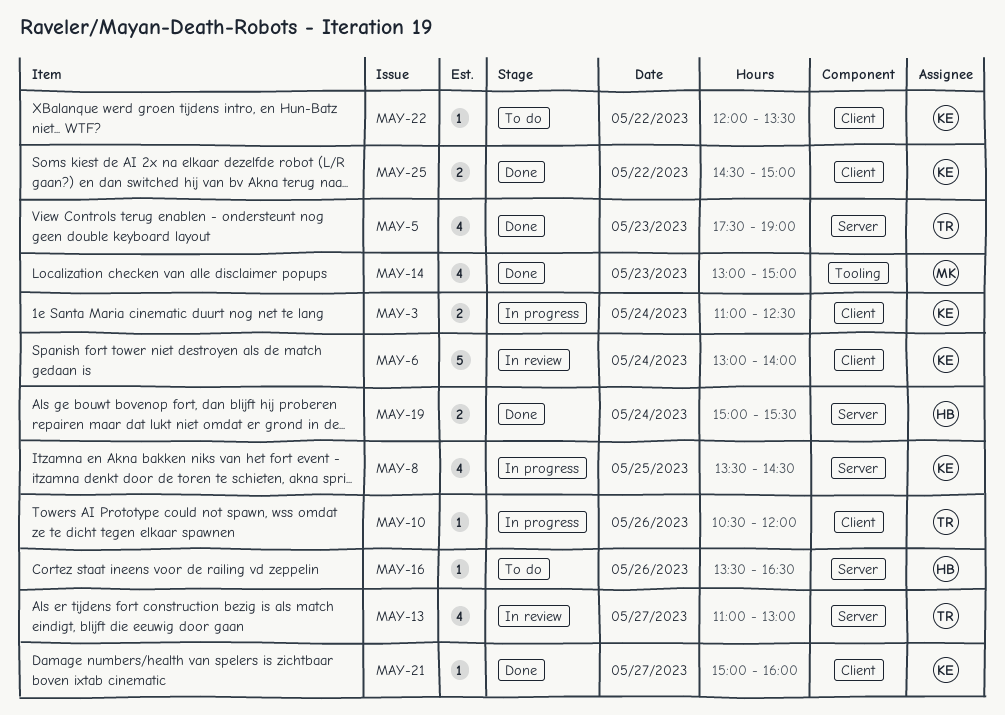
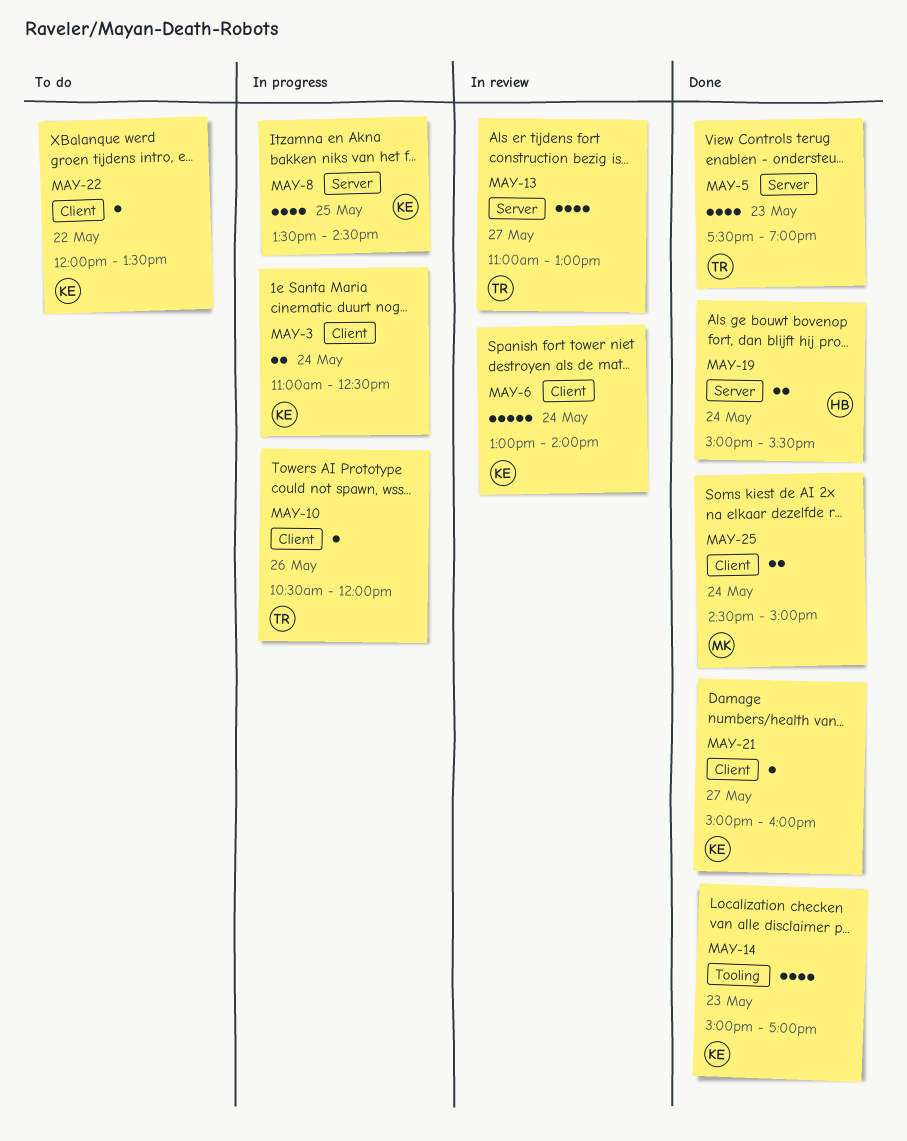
MAY-14, owner: MK -> KE
MAY-14, begins: 13:00 -> 15:00
MAY-14, ends: 15:00 -> 17:00
MAY-16: present -> none
MAY-25, owner: KE -> MK
MAY-25, day: May 22 -> May 24

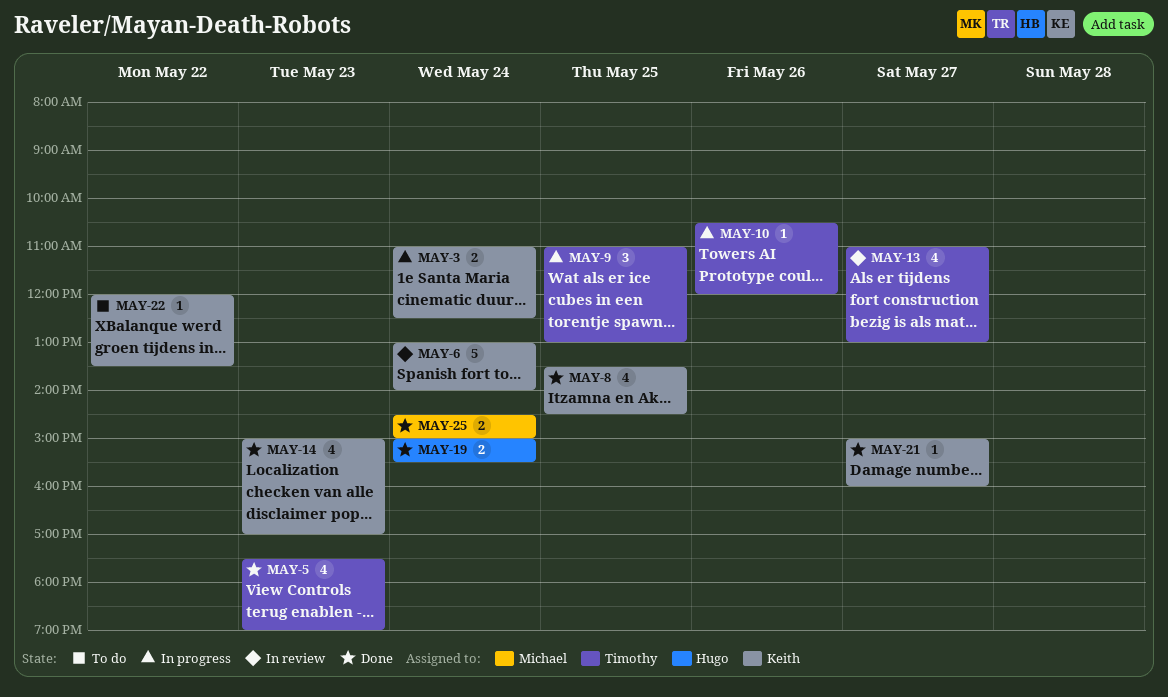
MAY-8, status: In progress -> Done
MAY-9: none -> present

